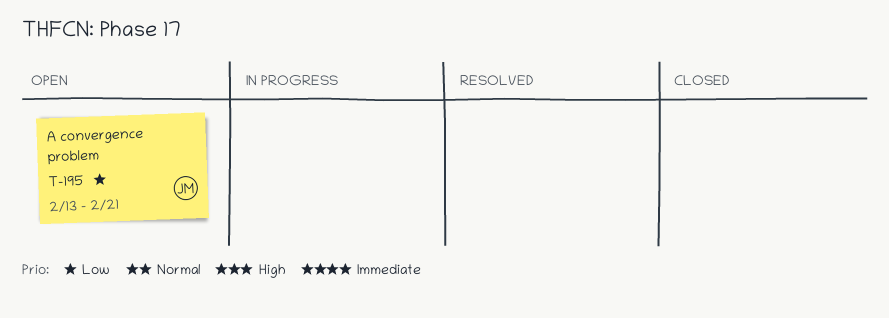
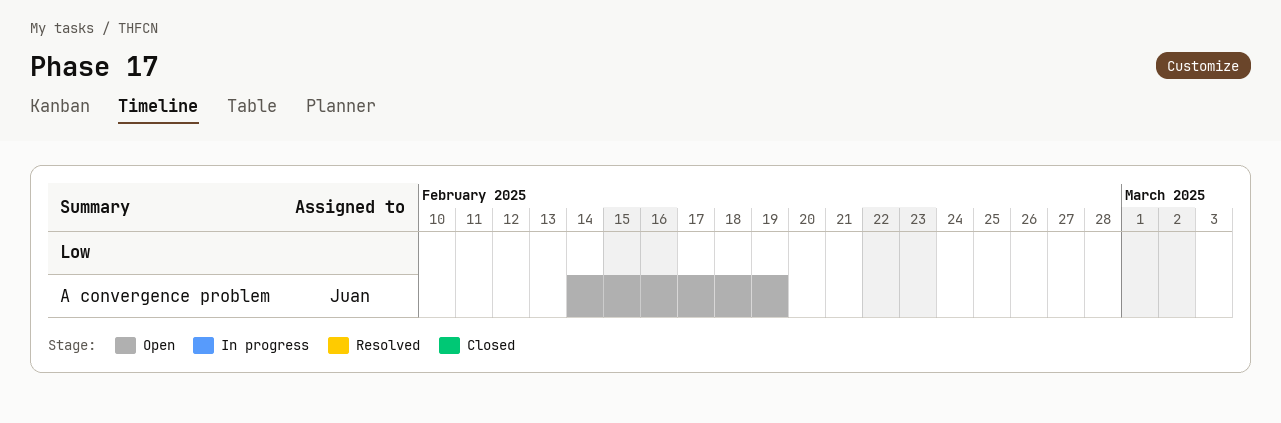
A convergence problem, start: Feb 13 -> Feb 14
A convergence problem, due: Feb 21 -> Feb 19

